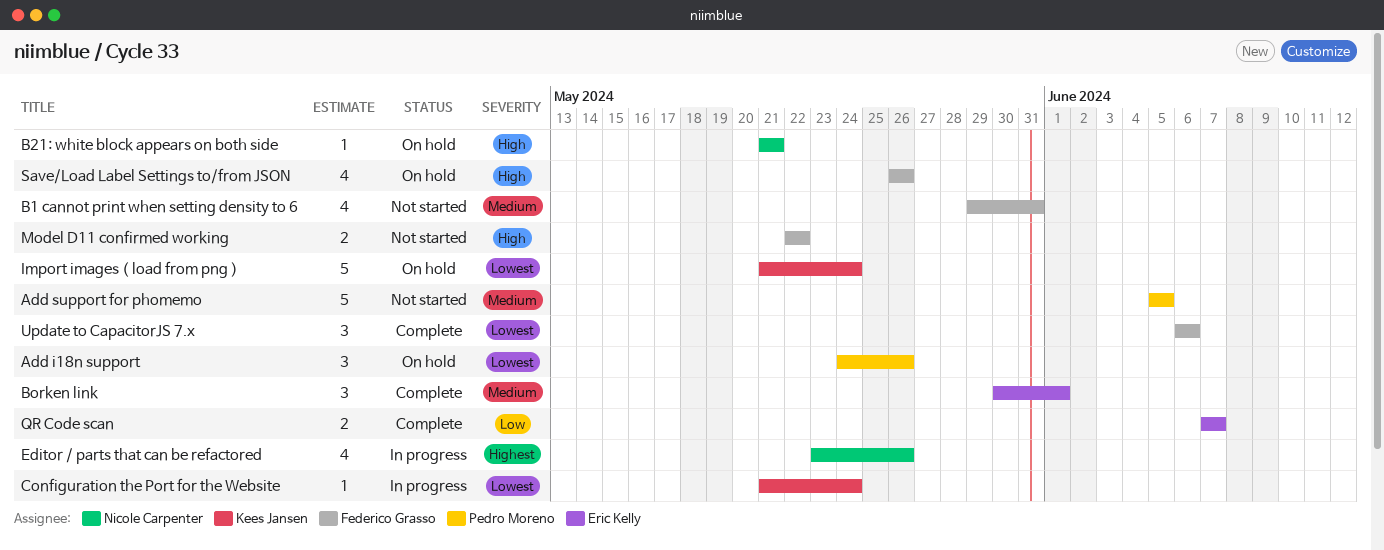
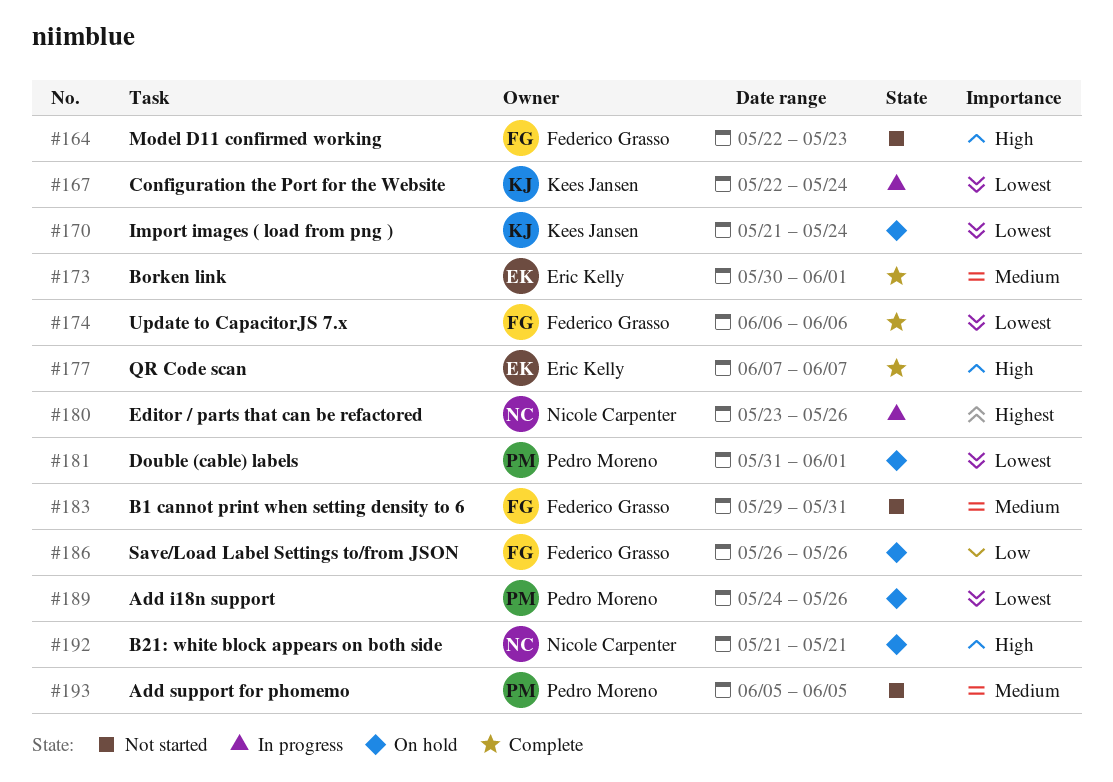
Configuration the Port for the Website, start: May 21 -> May 22
Double (cable) labels: none -> present
Model D11 confirmed working, due: May 22 -> May 23
QR Code scan, priority: Low -> High
Save/Load Label Settings to/from JSON, priority: High -> Low

